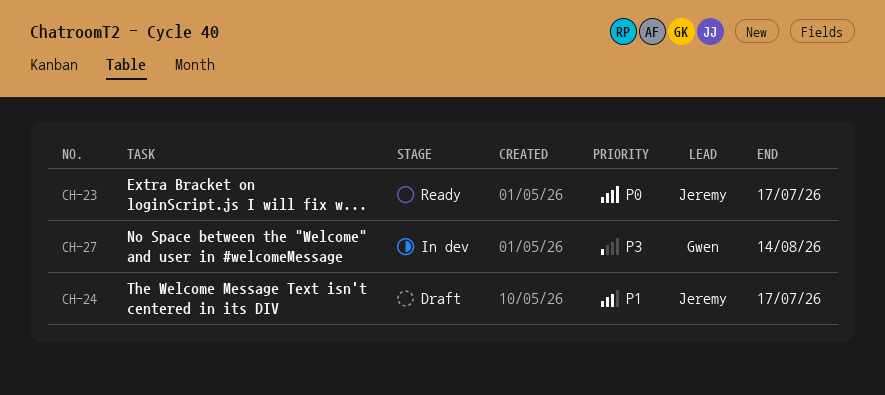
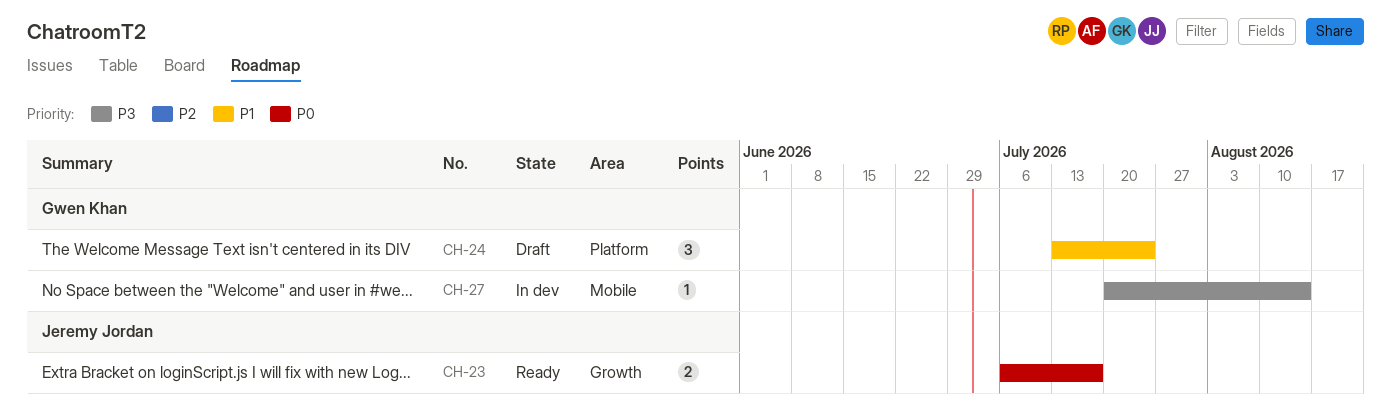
CH-24, owner: Jeremy Jordan -> Gwen Khan
CH-24, due: Jul 17 -> Jul 24

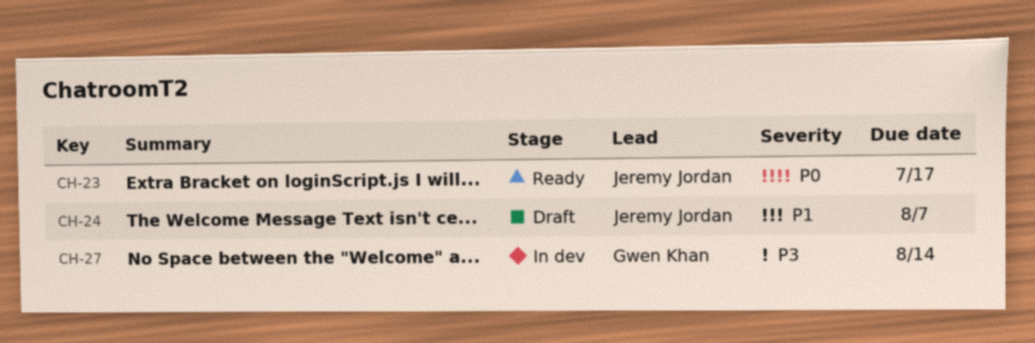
CH-24, owner: Gwen Khan -> Jeremy Jordan
CH-24, due: Jul 24 -> Aug 7

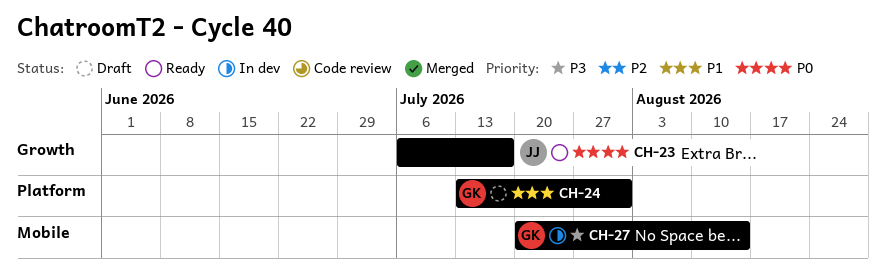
CH-24, owner: Jeremy Jordan -> Gwen Khan
CH-24, due: Aug 7 -> Jul 31

